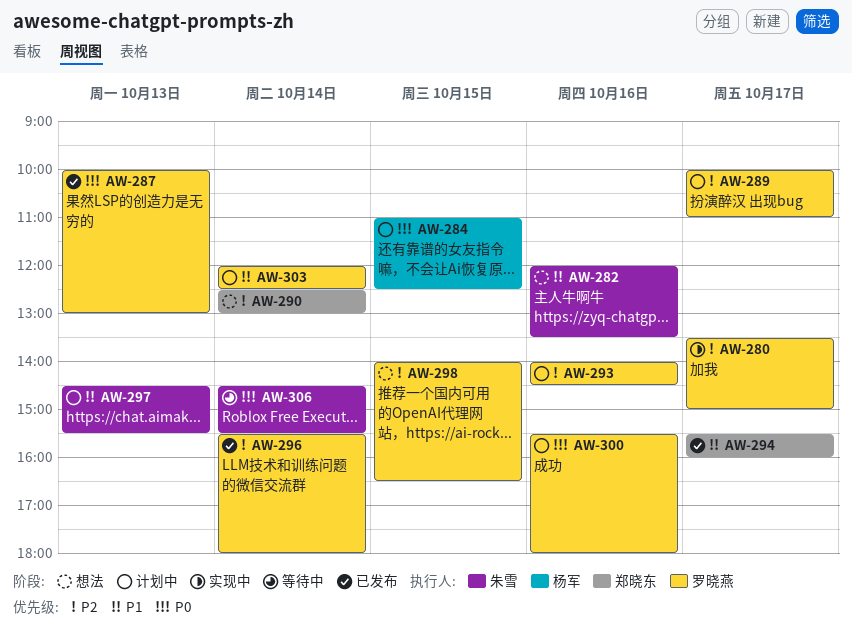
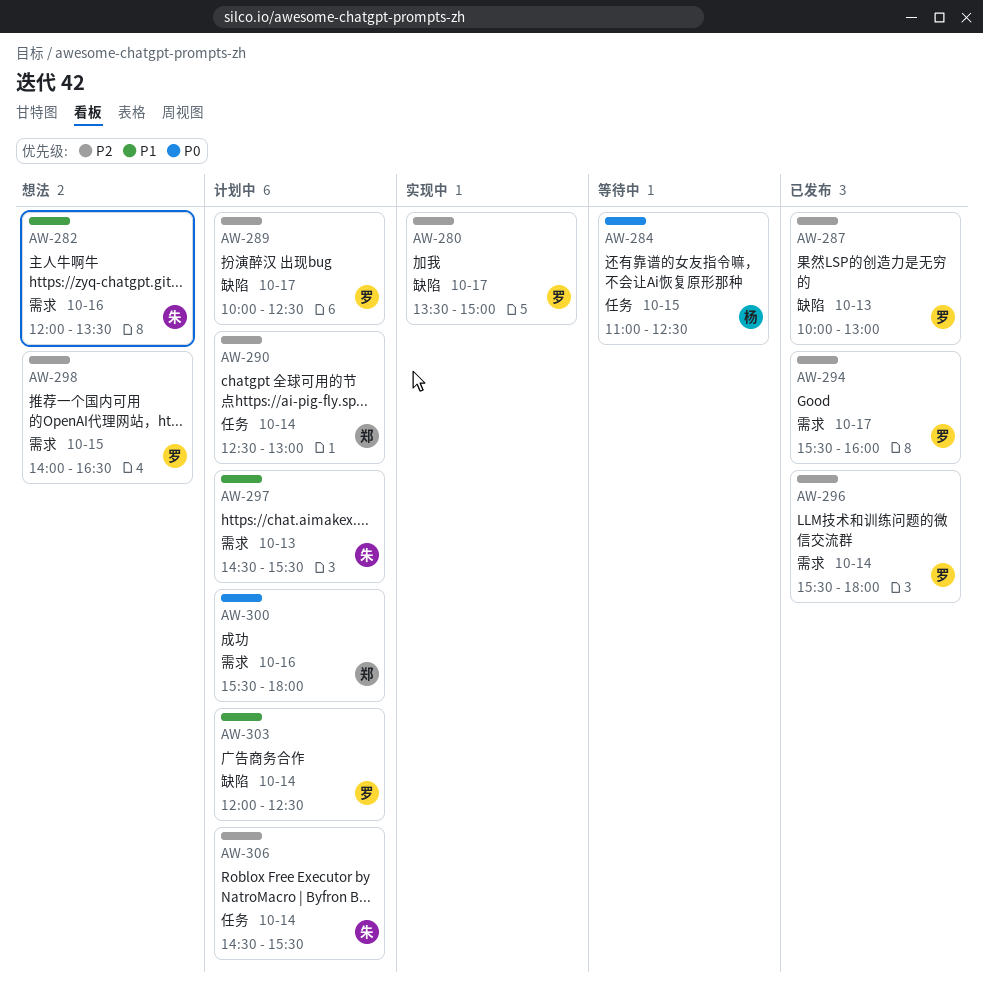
AW-284, status: 计划中 -> 等待中
AW-287, priority: P0 -> P2
AW-289, ends: 11:00 -> 12:30
AW-290, status: 想法 -> 计划中
AW-293: present -> none
AW-294, owner: 郑晓东 -> 罗晓燕
AW-294, priority: P1 -> P2
AW-300, owner: 罗晓燕 -> 郑晓东
AW-306, status: 等待中 -> 计划中
AW-306, priority: P0 -> P2

